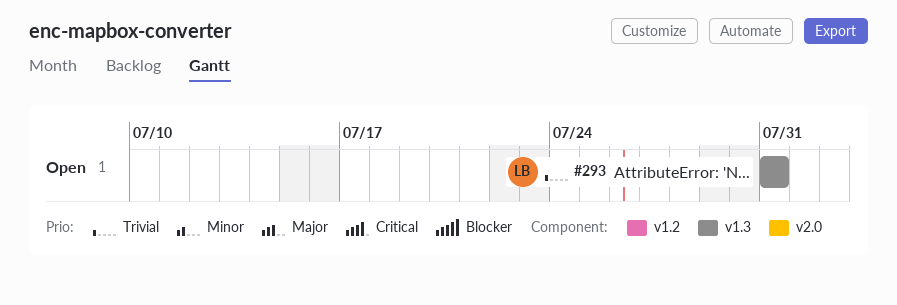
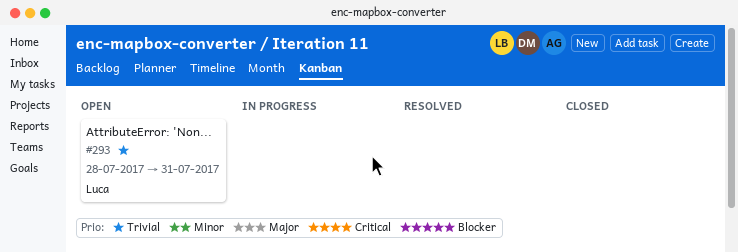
#293, start: Jul 31 -> Jul 28

